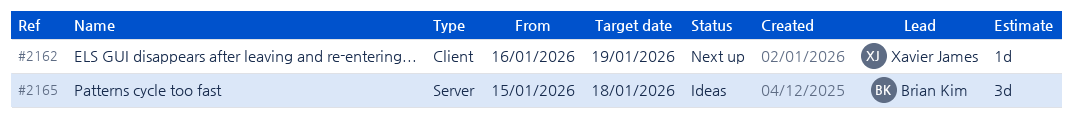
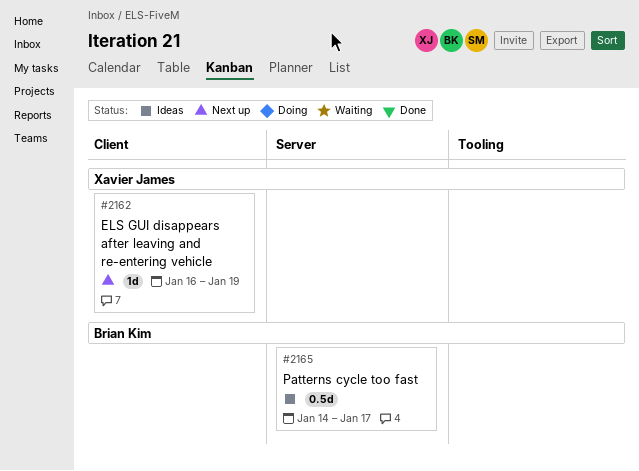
#2165, estimate: 3d -> 0.5d
#2165, start: Jan 15 -> Jan 14
#2165, due: Jan 18 -> Jan 17

